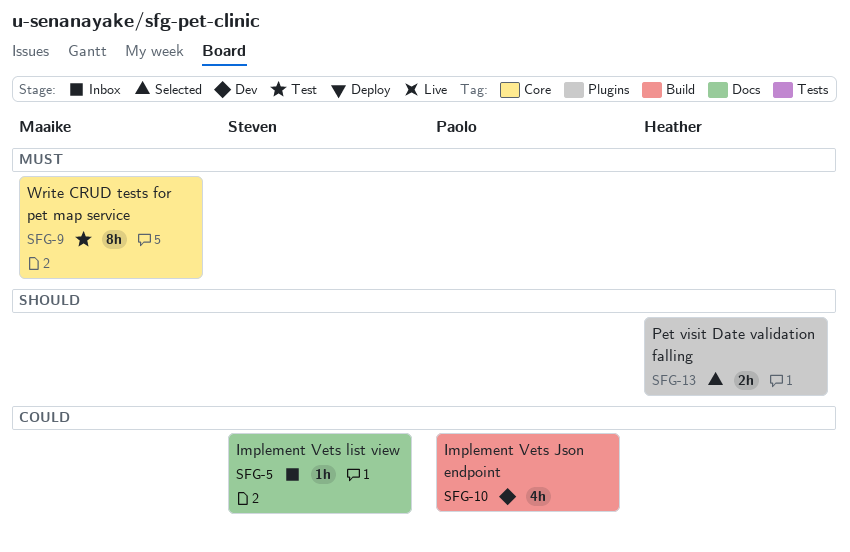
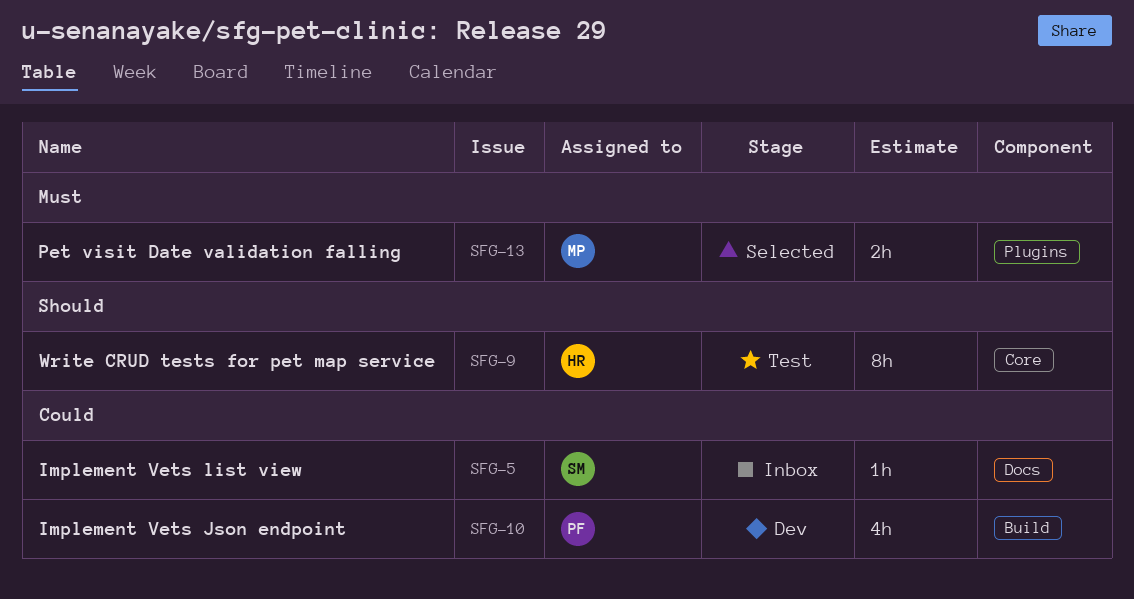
SFG-9, owner: Maaike -> Heather
SFG-9, priority: Must -> Should
SFG-13, owner: Heather -> Maaike
SFG-13, priority: Should -> Must

